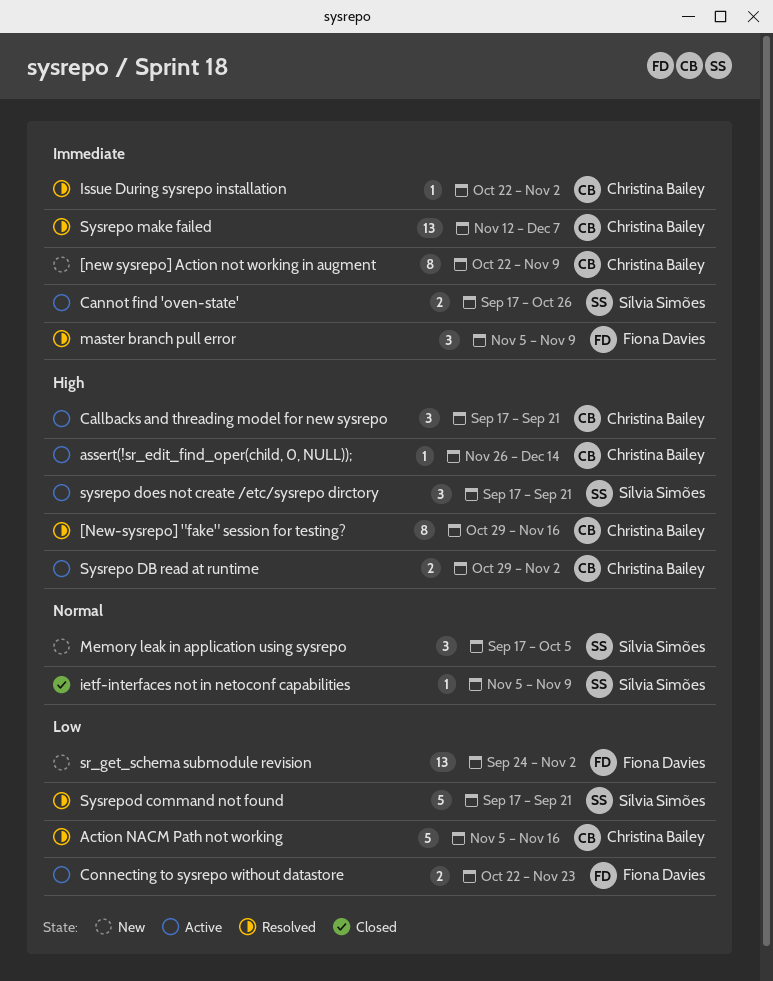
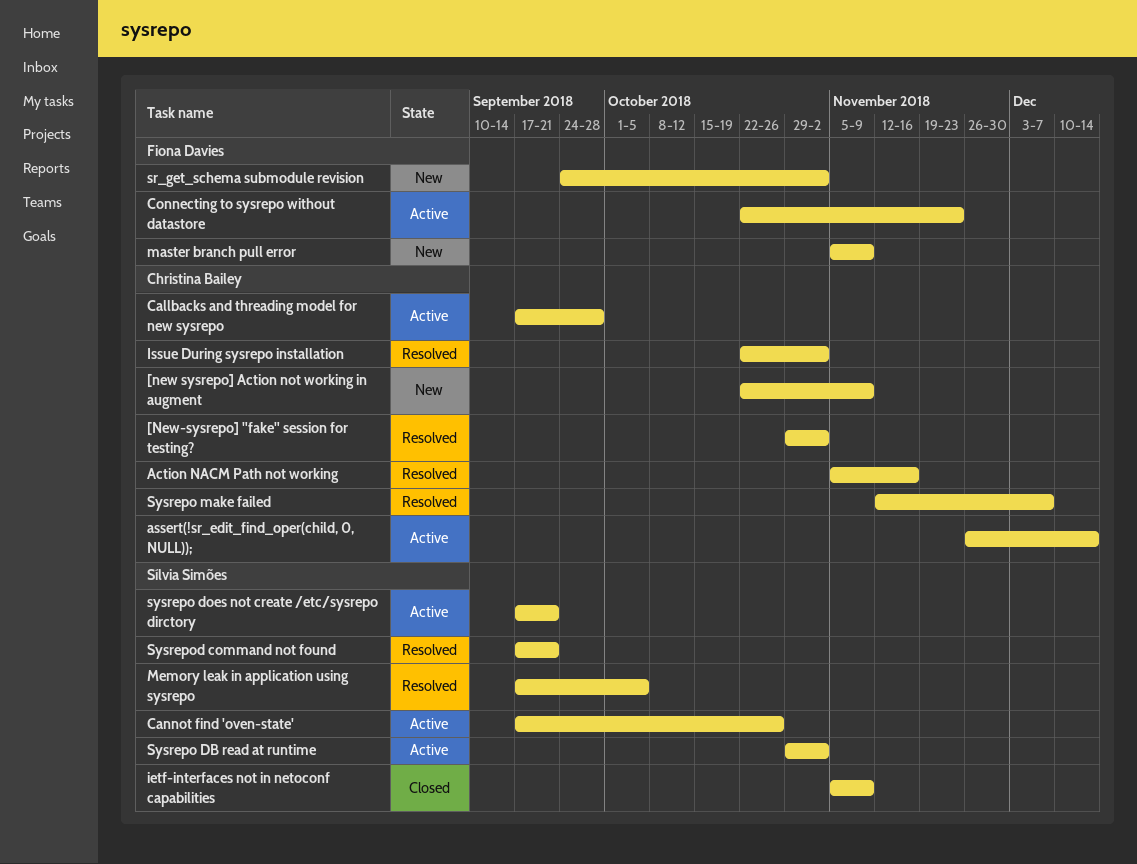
[New-sysrepo] "fake" session for testing?, due: Nov 16 -> Nov 2
Callbacks and threading model for new sysrepo, due: Sep 21 -> Sep 28
master branch pull error, status: Resolved -> New
Memory leak in application using sysrepo, status: New -> Resolved
Sysrepo DB read at runtime, owner: Christina Bailey -> Sílvia Simões

